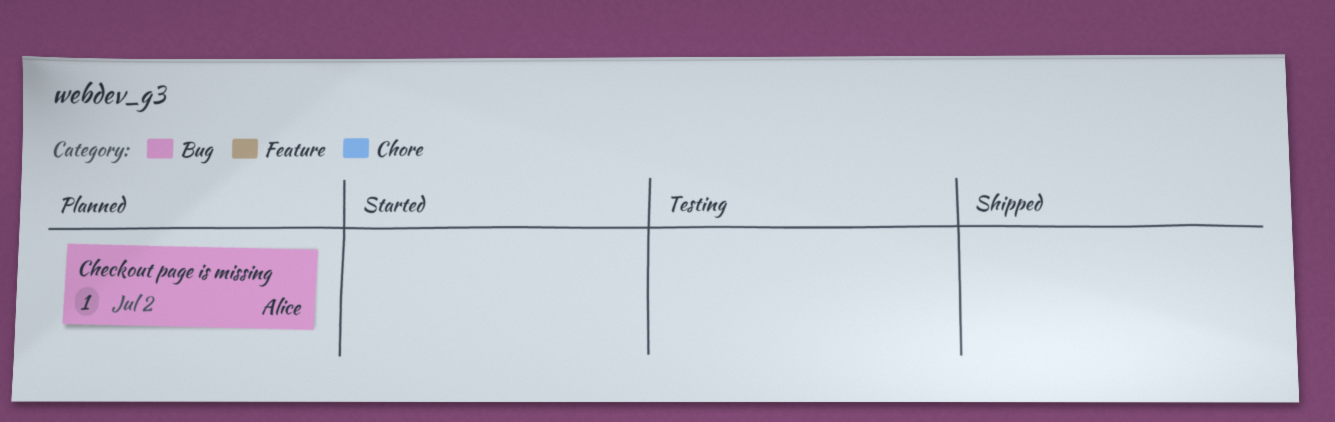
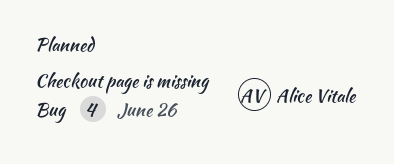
Checkout page is missing, estimate: 1 -> 4
Checkout page is missing, due: Jul 2 -> Jun 26

